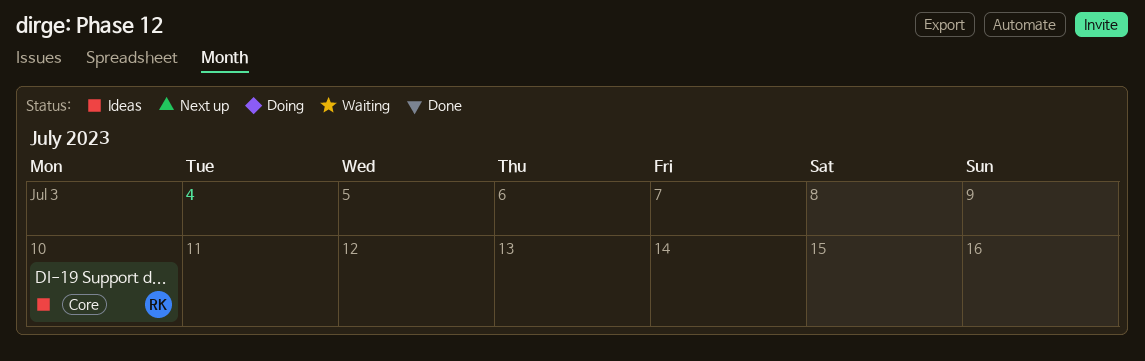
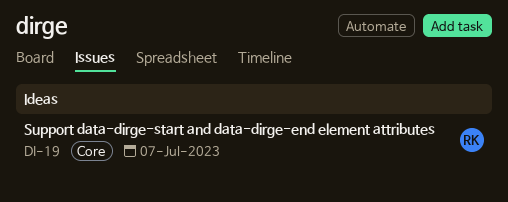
DI-19, due: Jul 10 -> Jul 7

